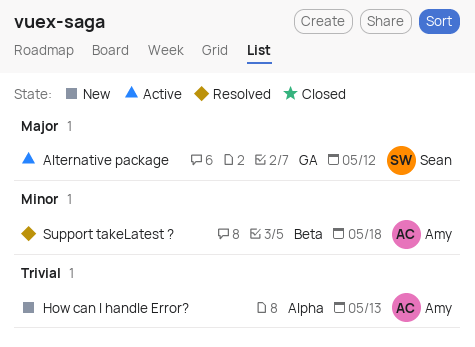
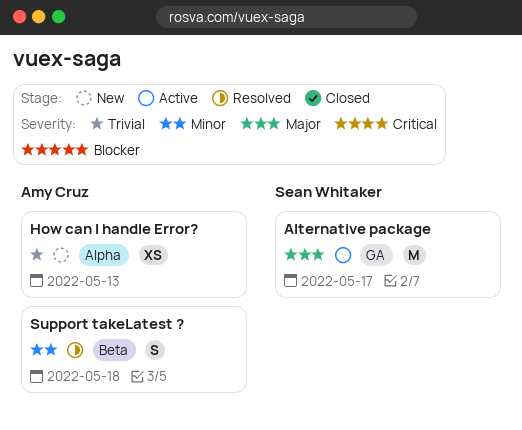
Alternative package, due: May 12 -> May 17

